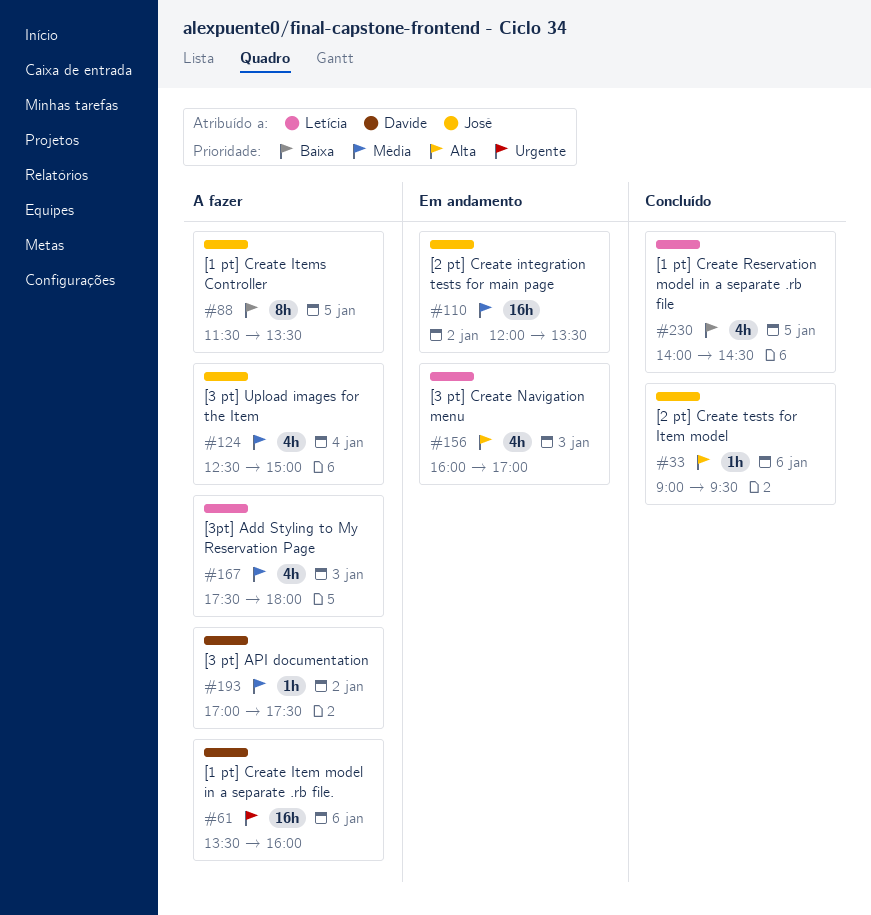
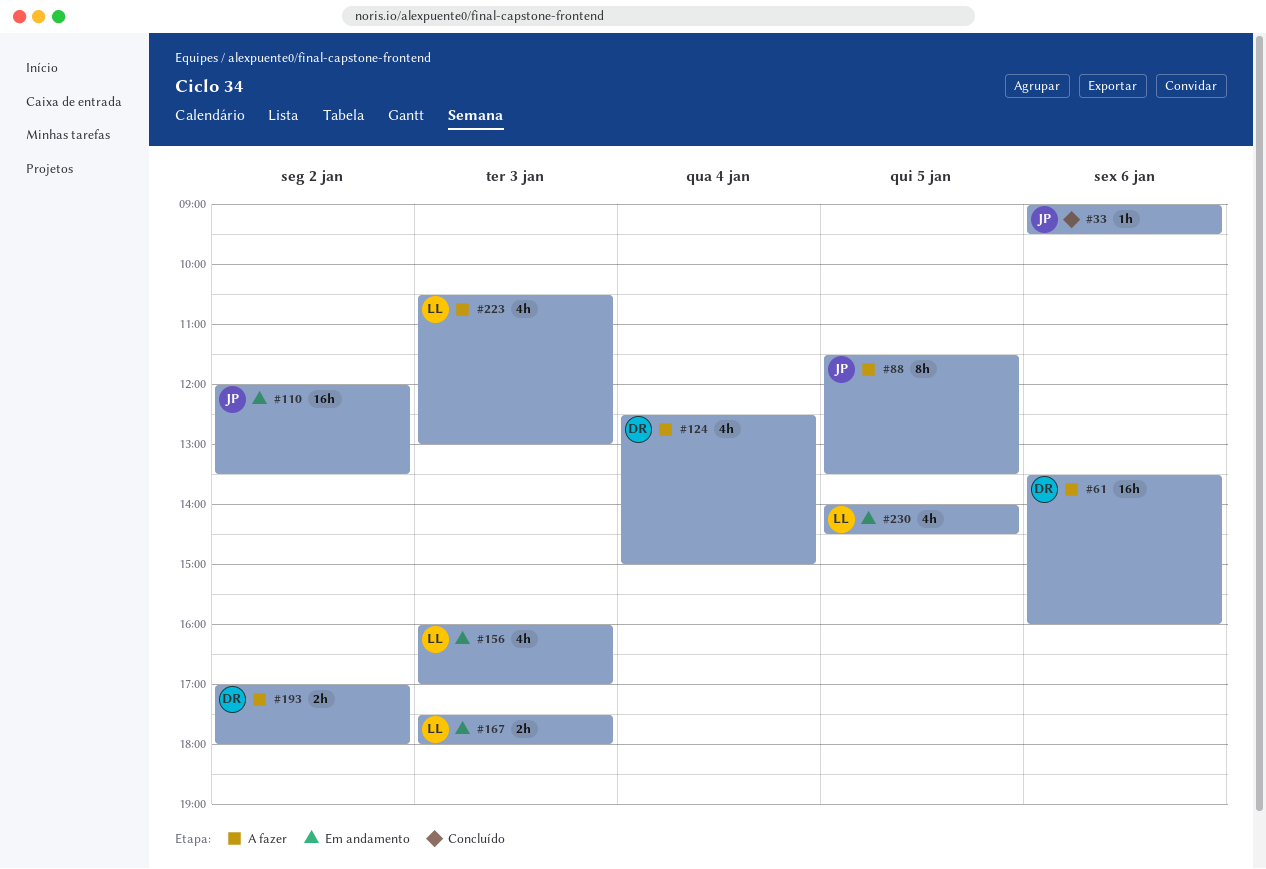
#124, owner: José -> Davide
#167, status: A fazer -> Em andamento
#167, estimate: 4h -> 2h
#193, estimate: 1h -> 2h
#193, ends: 17:30 -> 18:00
#223: none -> present
#230, status: Concluído -> Em andamento

